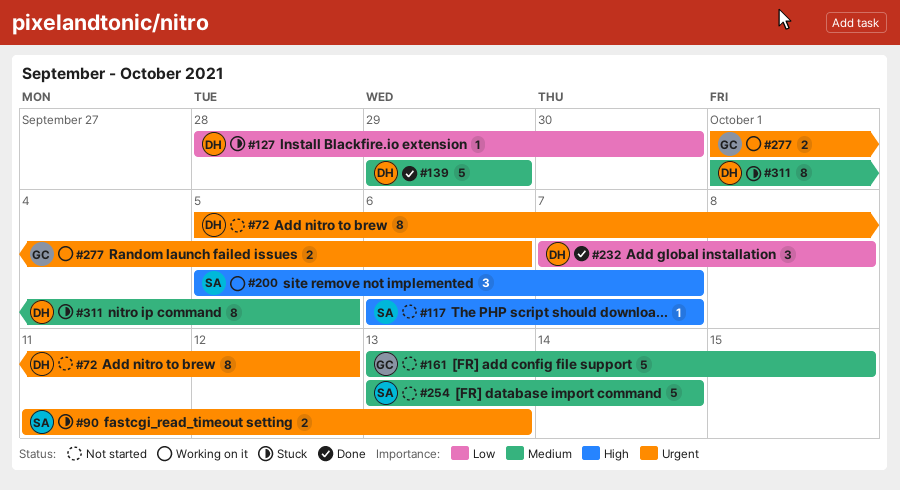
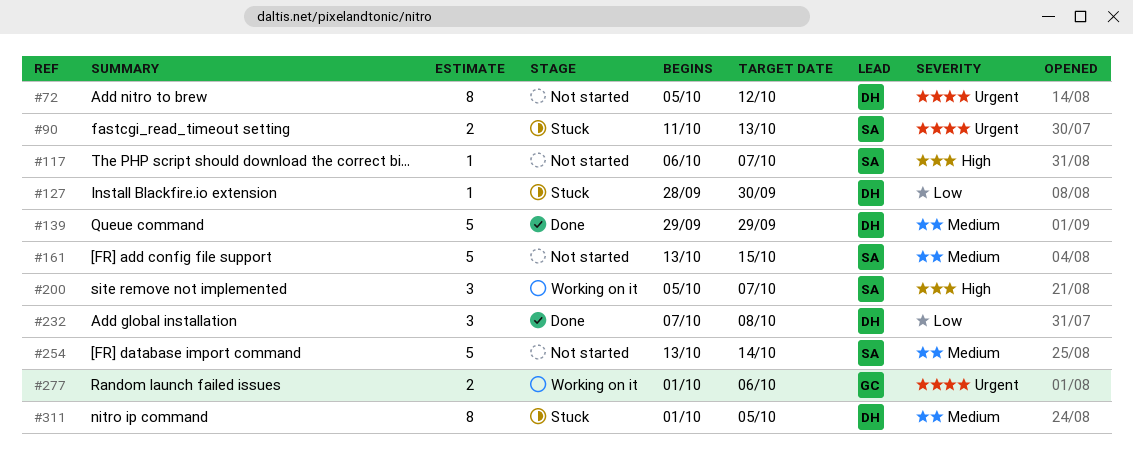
#161, owner: GC -> SA

